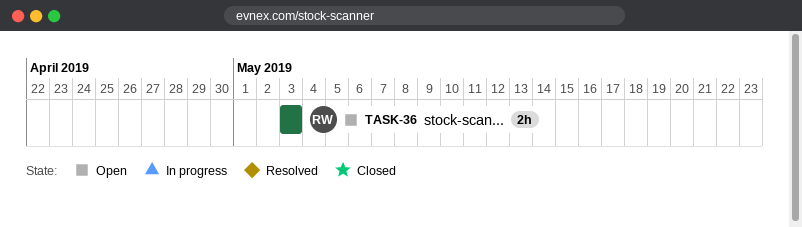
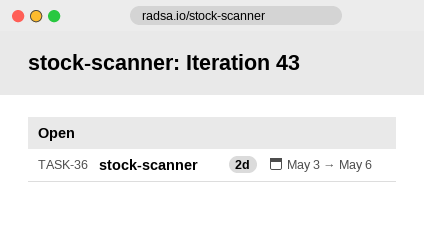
TASK-36, estimate: 2h -> 2d
TASK-36, due: May 3 -> May 6

